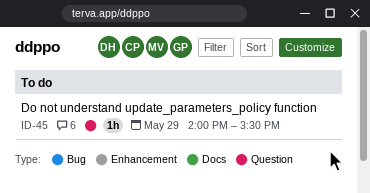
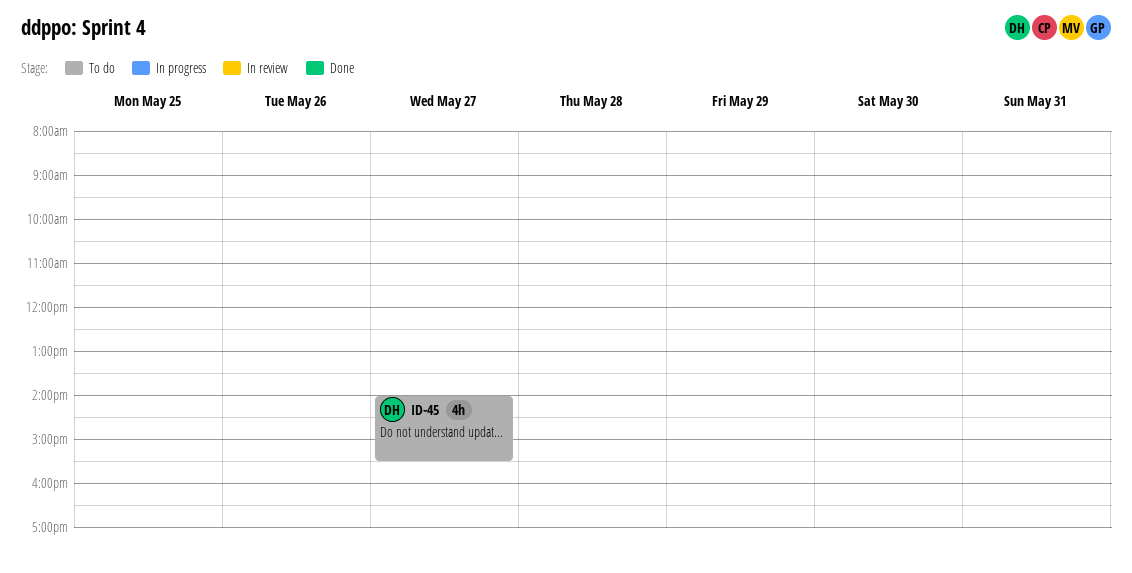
ID-45, estimate: 1h -> 4h
ID-45, day: May 29 -> May 27

